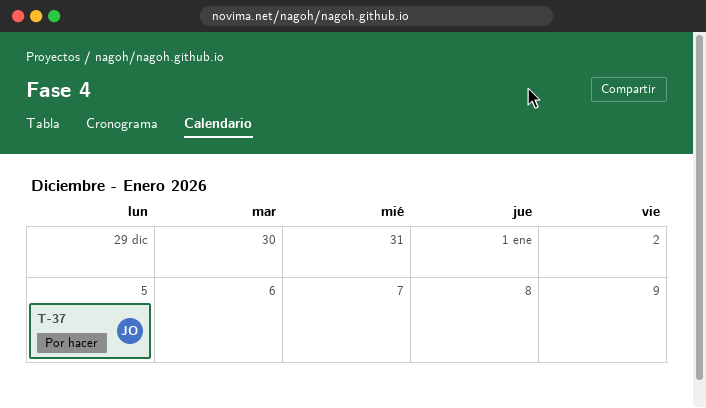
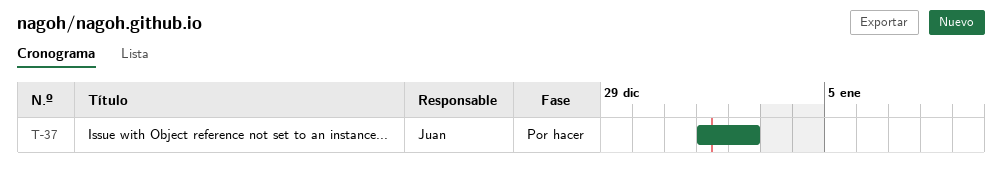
T-37, due: Jan 5 -> Jan 2

